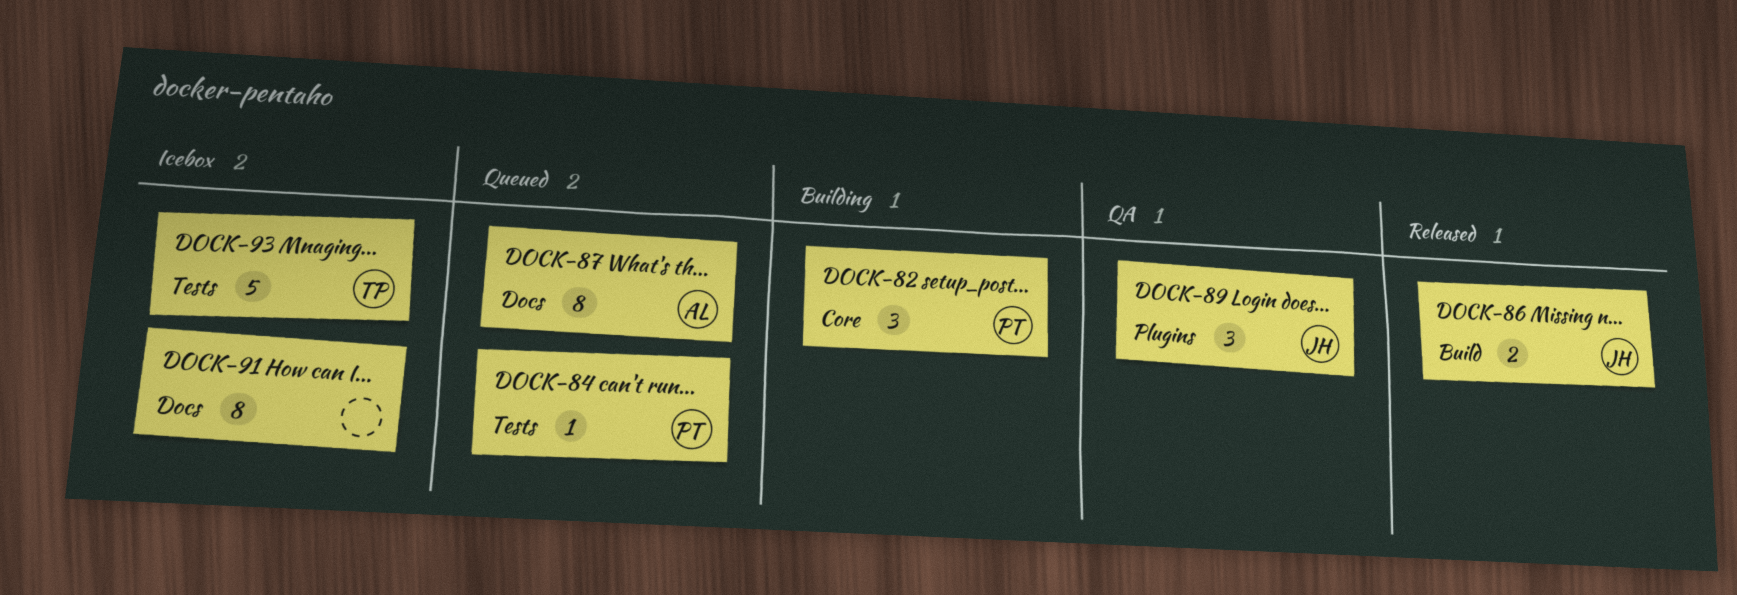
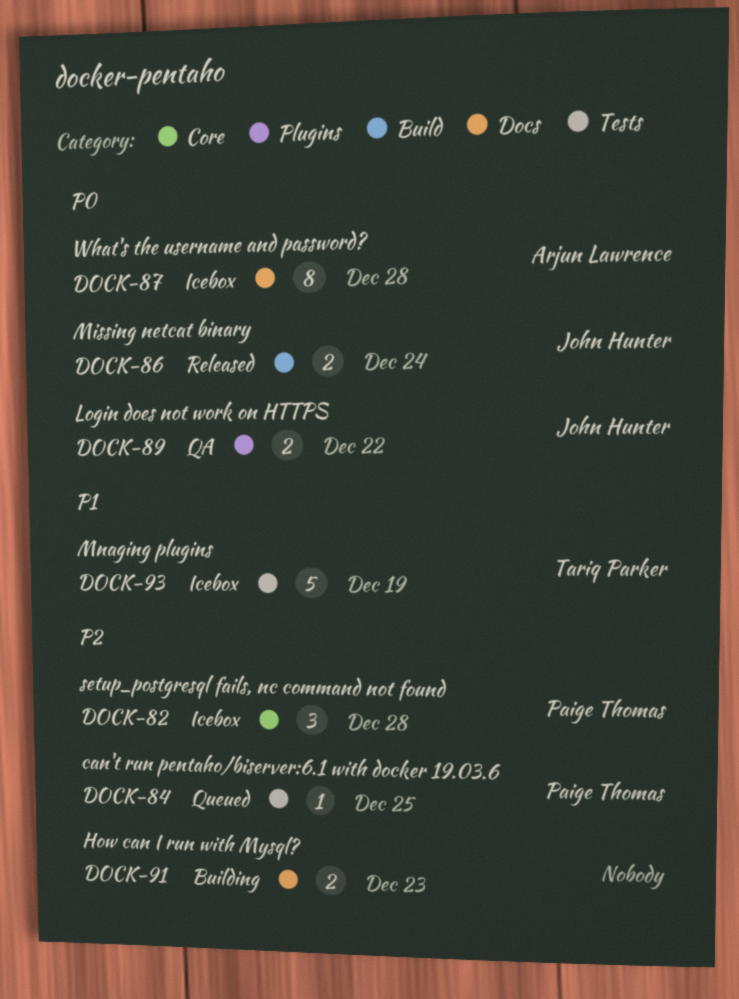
DOCK-82, status: Building -> Icebox
DOCK-87, status: Queued -> Icebox
DOCK-89, estimate: 3 -> 2
DOCK-91, status: Icebox -> Building
DOCK-91, estimate: 8 -> 2

